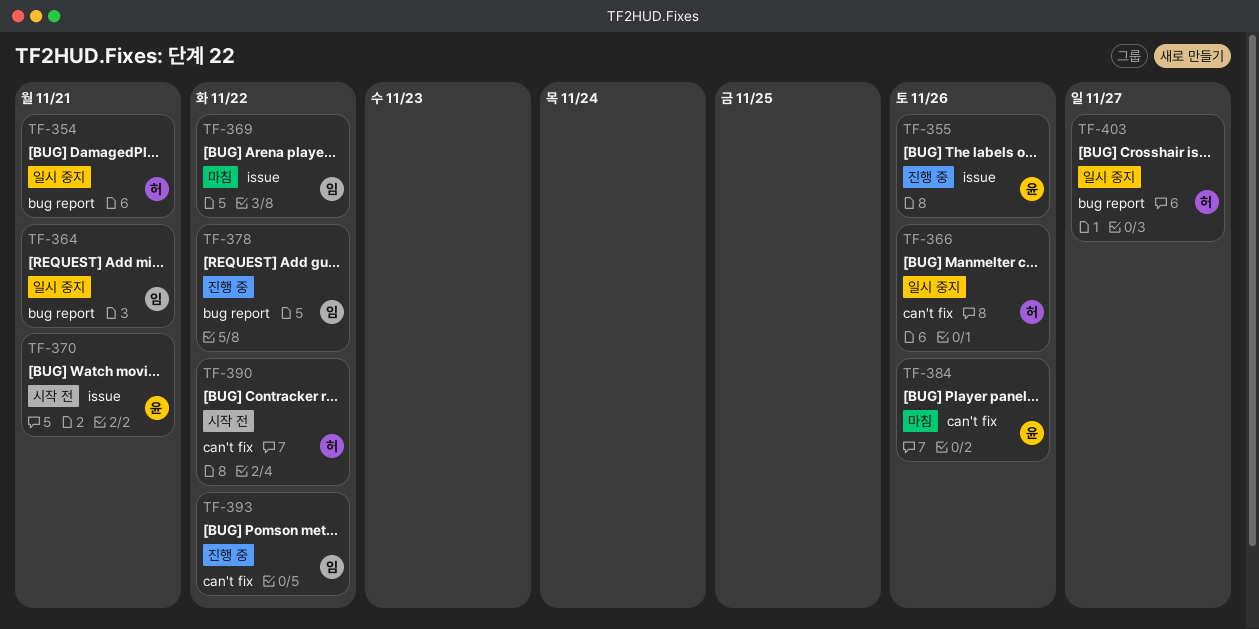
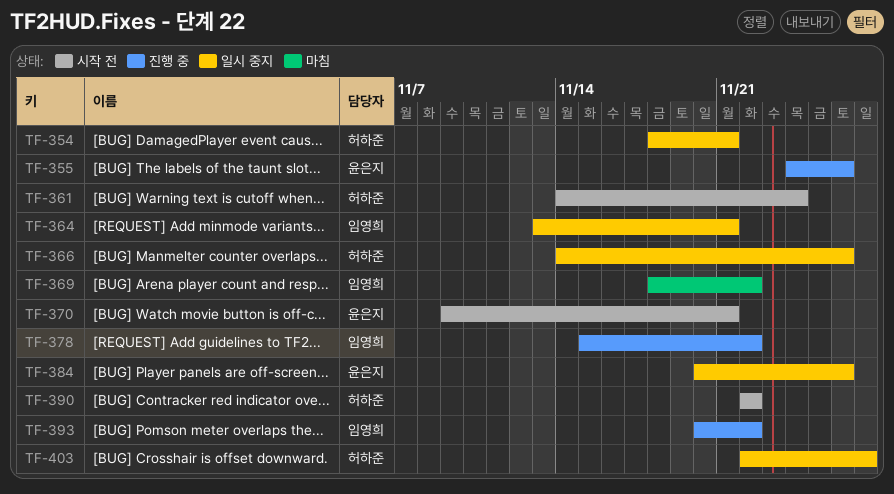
TF-361: none -> present
TF-384, status: 마침 -> 일시 중지

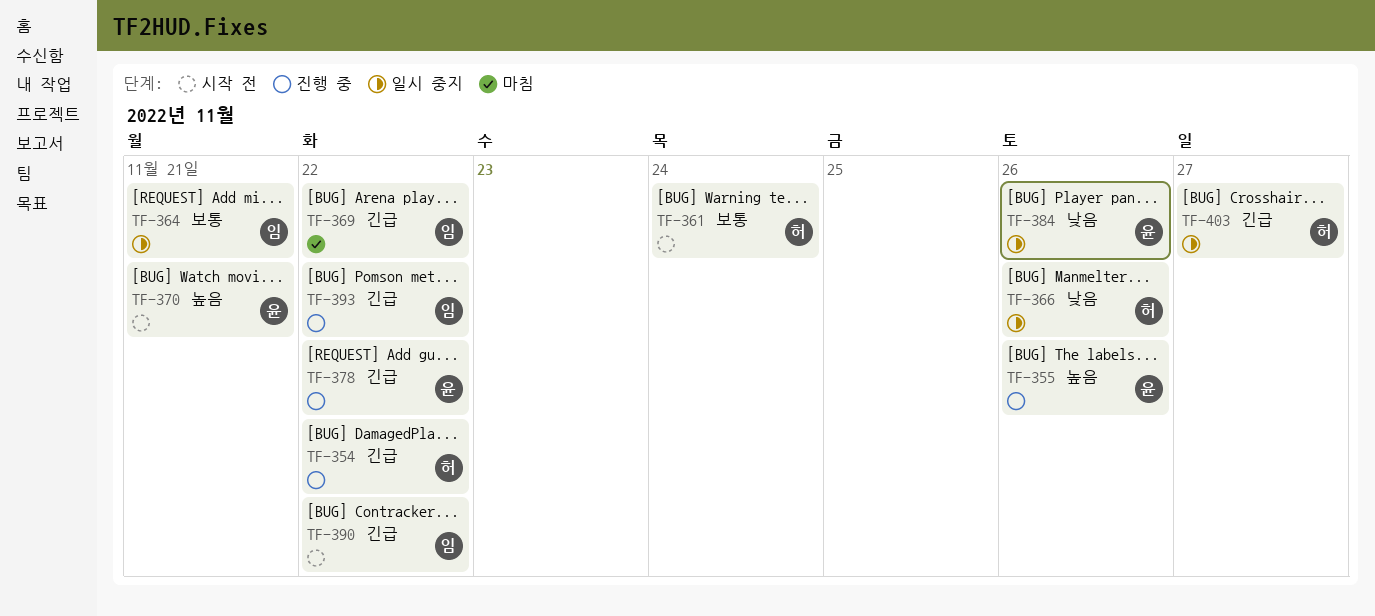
TF-354, status: 일시 중지 -> 진행 중
TF-354, due: Nov 21 -> Nov 22
TF-378, owner: 임영희 -> 윤은지
TF-390, owner: 허하준 -> 임영희

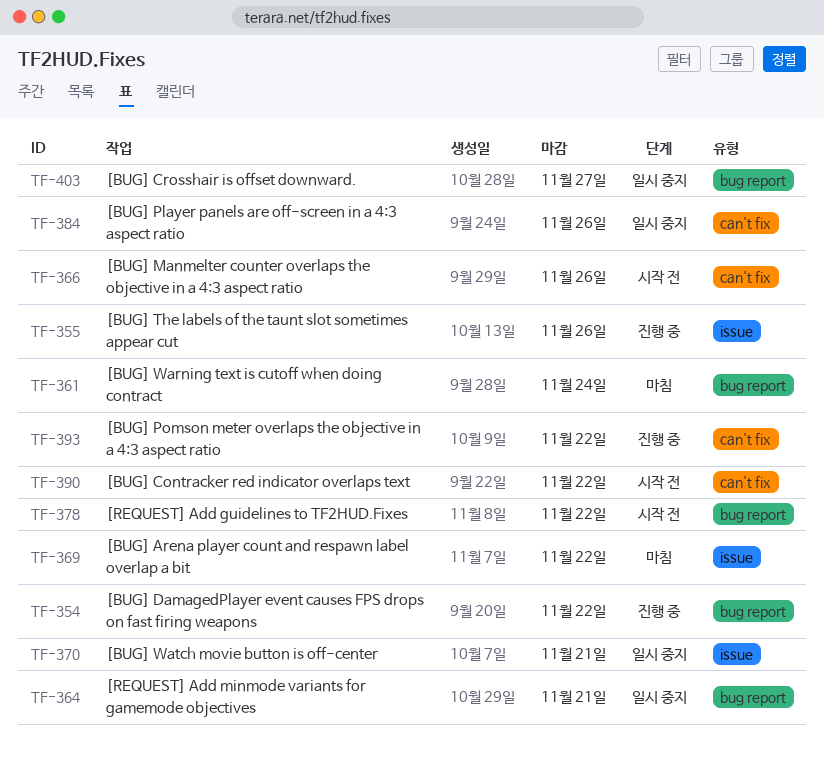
TF-361, status: 시작 전 -> 마침
TF-366, status: 일시 중지 -> 시작 전
TF-370, status: 시작 전 -> 일시 중지
TF-378, status: 진행 중 -> 시작 전

